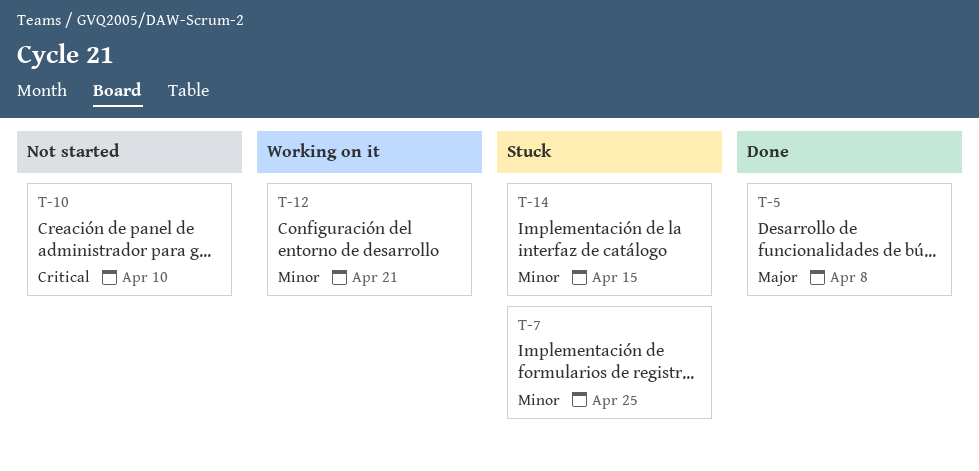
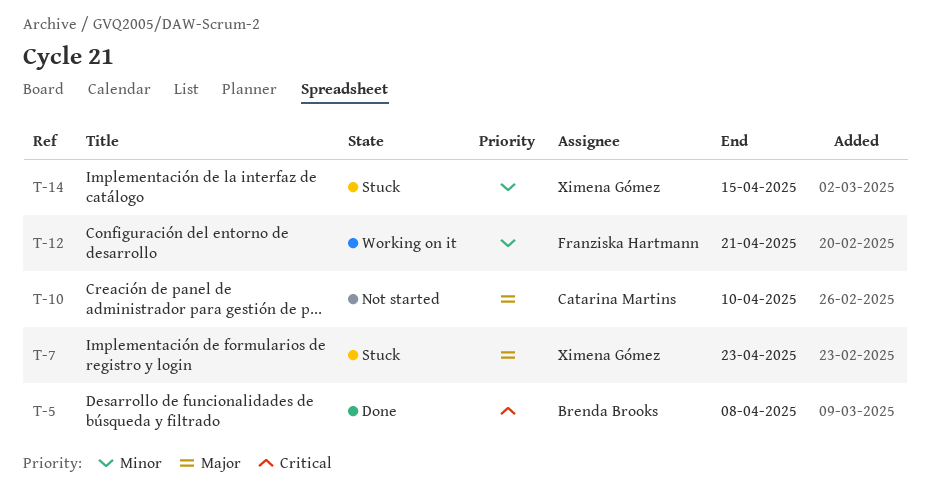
T-5, priority: Major -> Critical
T-7, priority: Minor -> Major
T-7, due: Apr 25 -> Apr 23
T-10, priority: Critical -> Major

